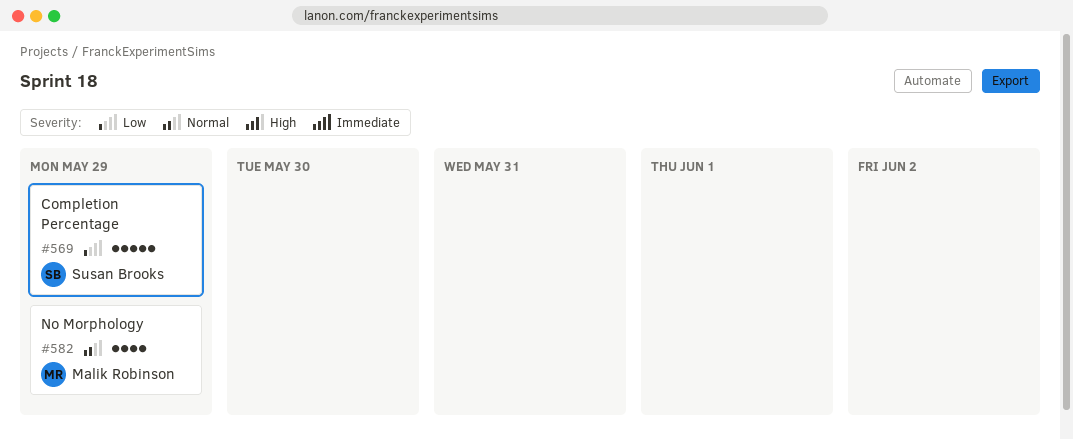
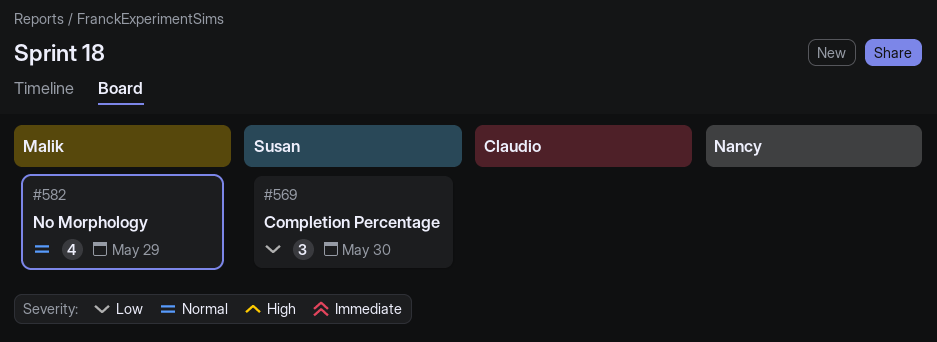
#569, estimate: 5 -> 3
#569, due: May 29 -> May 30

